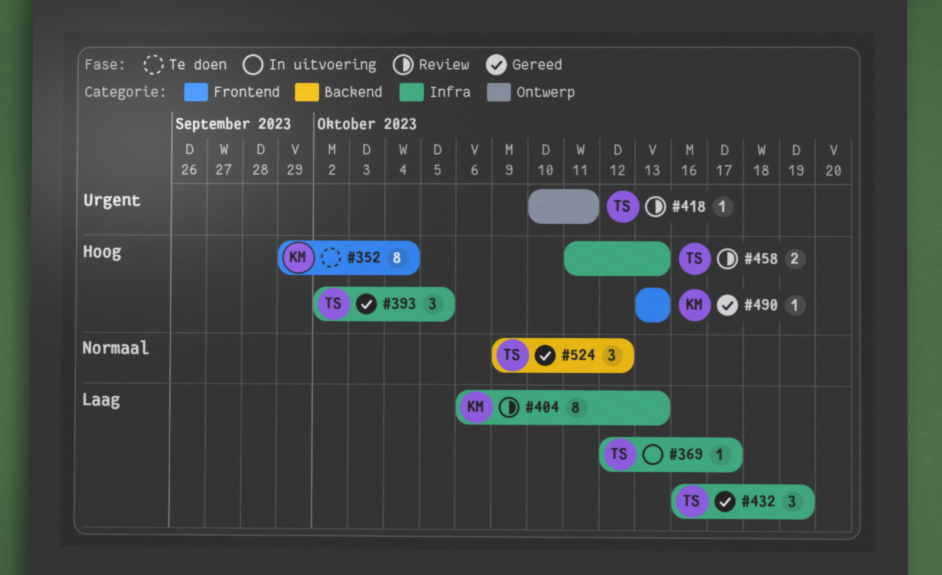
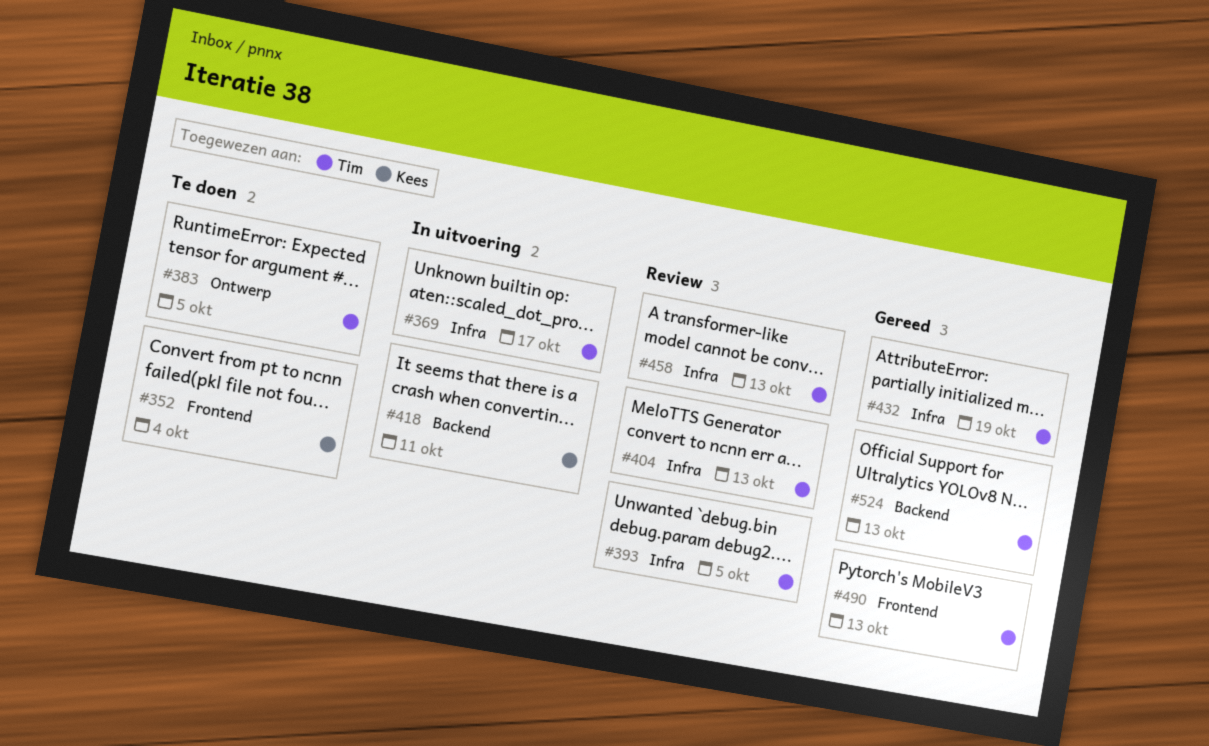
#383: none -> present
#393, status: Gereed -> Review
#404, owner: Kees -> Tim
#418, status: Review -> In uitvoering
#418, owner: Tim -> Kees
#418, label: Ontwerp -> Backend
#490, owner: Kees -> Tim
#524, due: Oct 12 -> Oct 13

